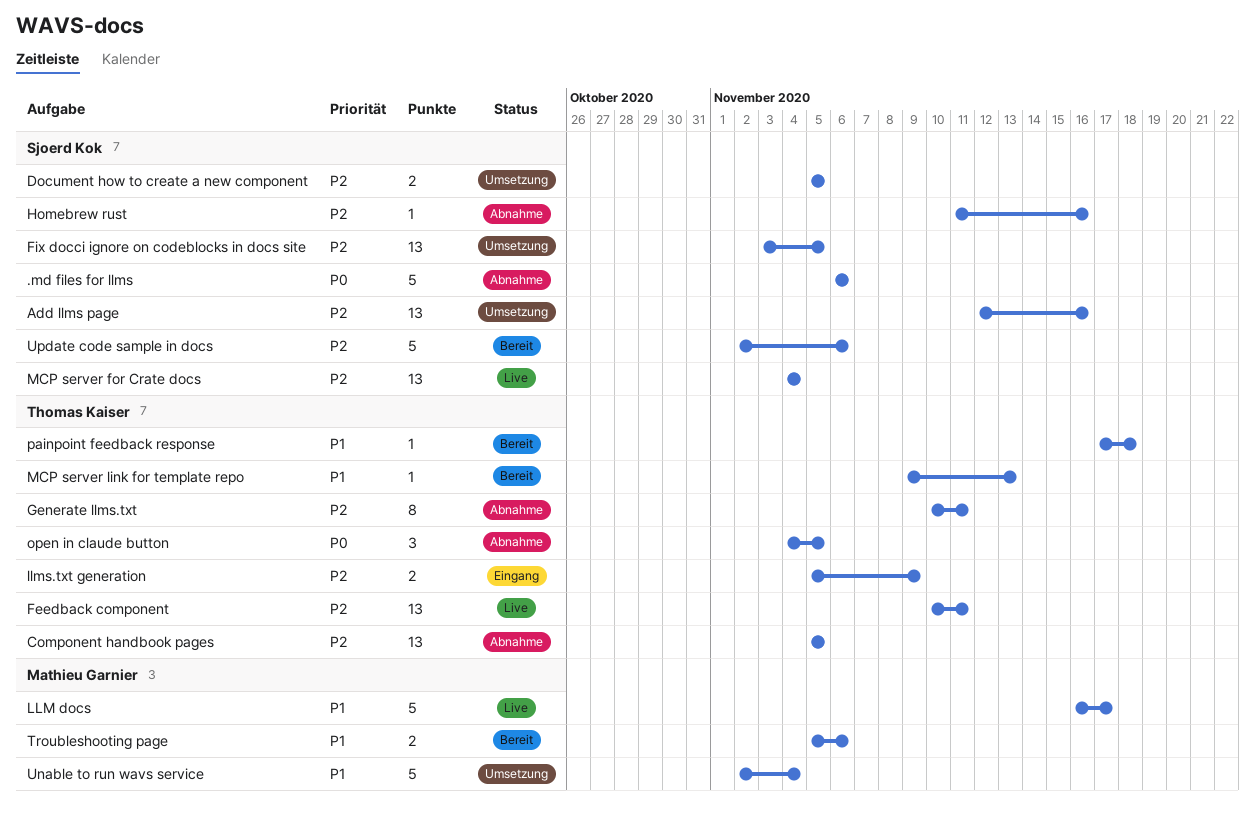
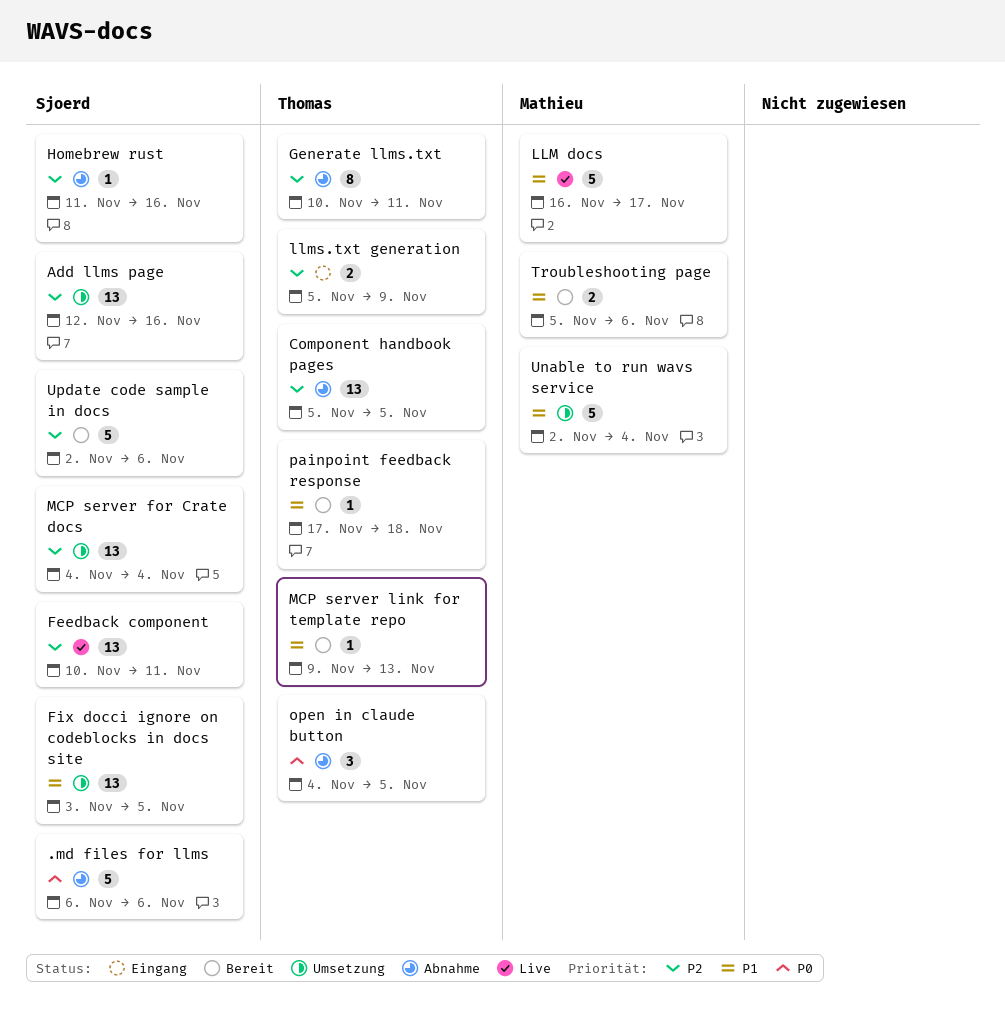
Document how to create a new component: present -> none
Feedback component, owner: Thomas Kaiser -> Sjoerd Kok
Fix docci ignore on codeblocks in docs site, priority: P2 -> P1
MCP server for Crate docs, status: Live -> Umsetzung

